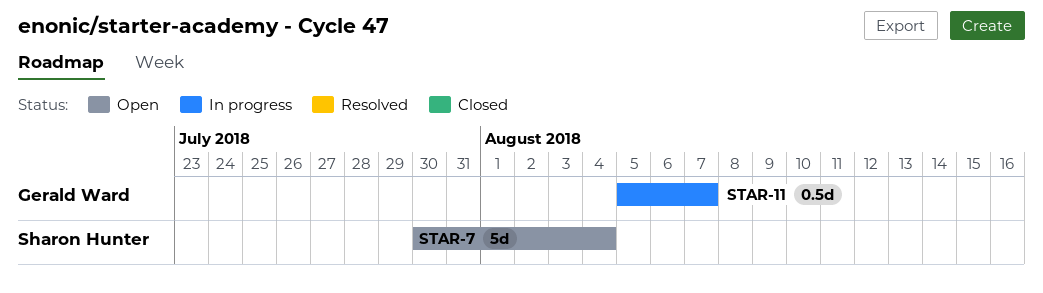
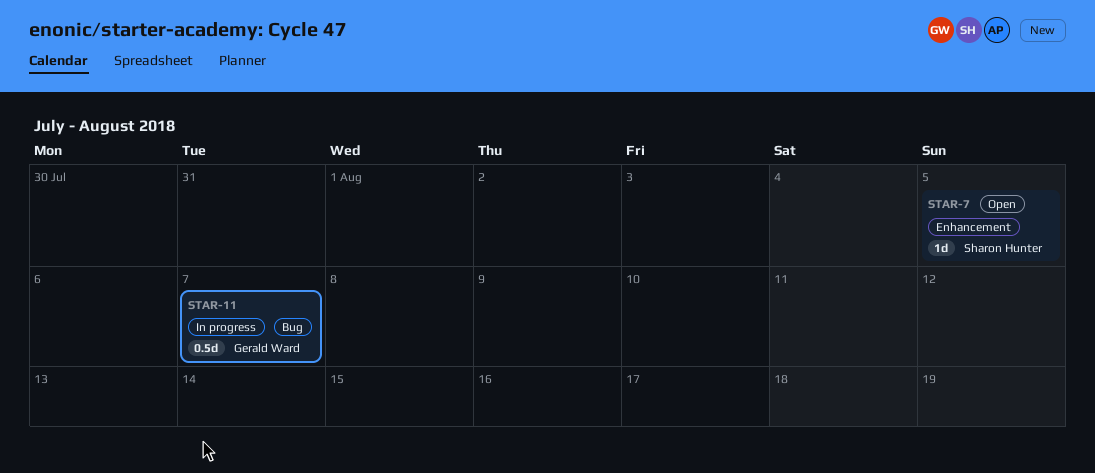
STAR-7, estimate: 5d -> 1d
STAR-7, due: Aug 4 -> Aug 5

